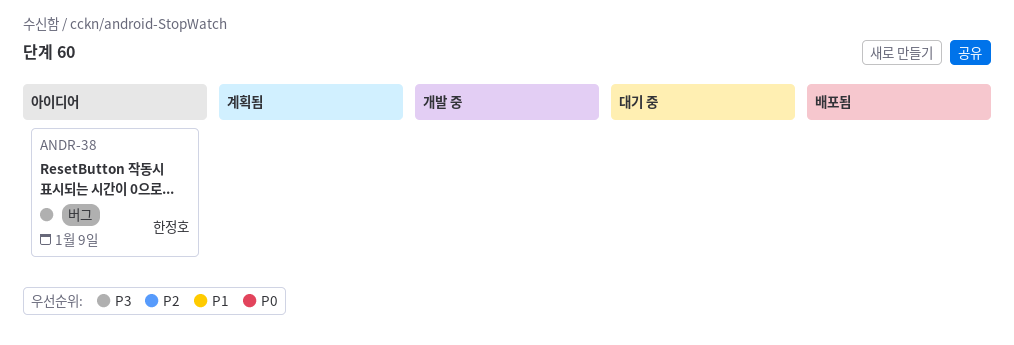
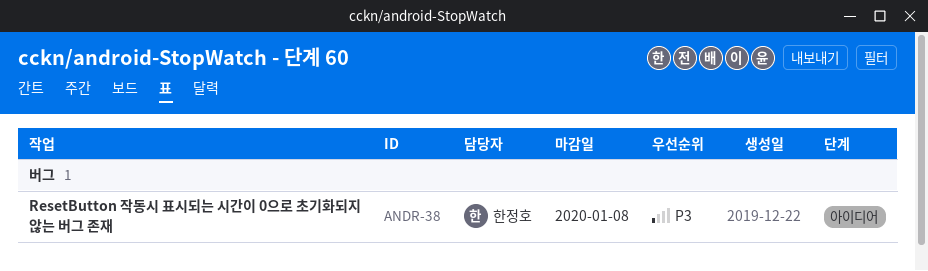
ANDR-38, due: Jan 9 -> Jan 8

